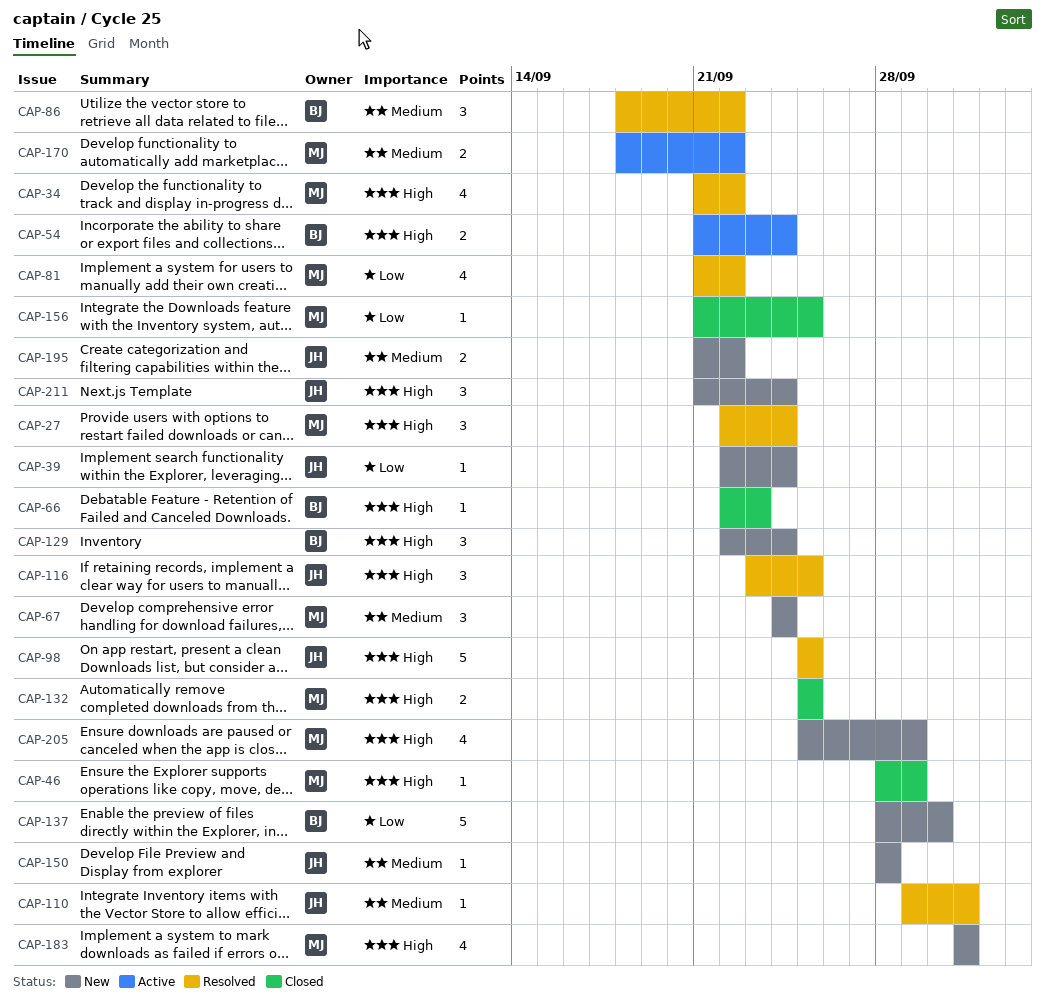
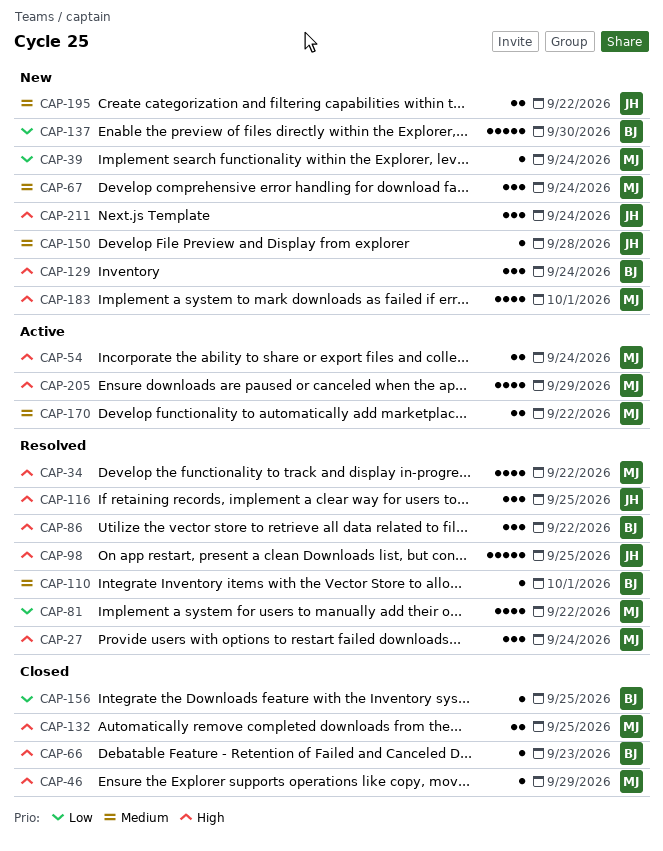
CAP-39, owner: JH -> MJ
CAP-54, owner: BJ -> MJ
CAP-86, priority: Medium -> High
CAP-110, owner: JH -> BJ
CAP-156, owner: MJ -> BJ
CAP-205, status: New -> Active

